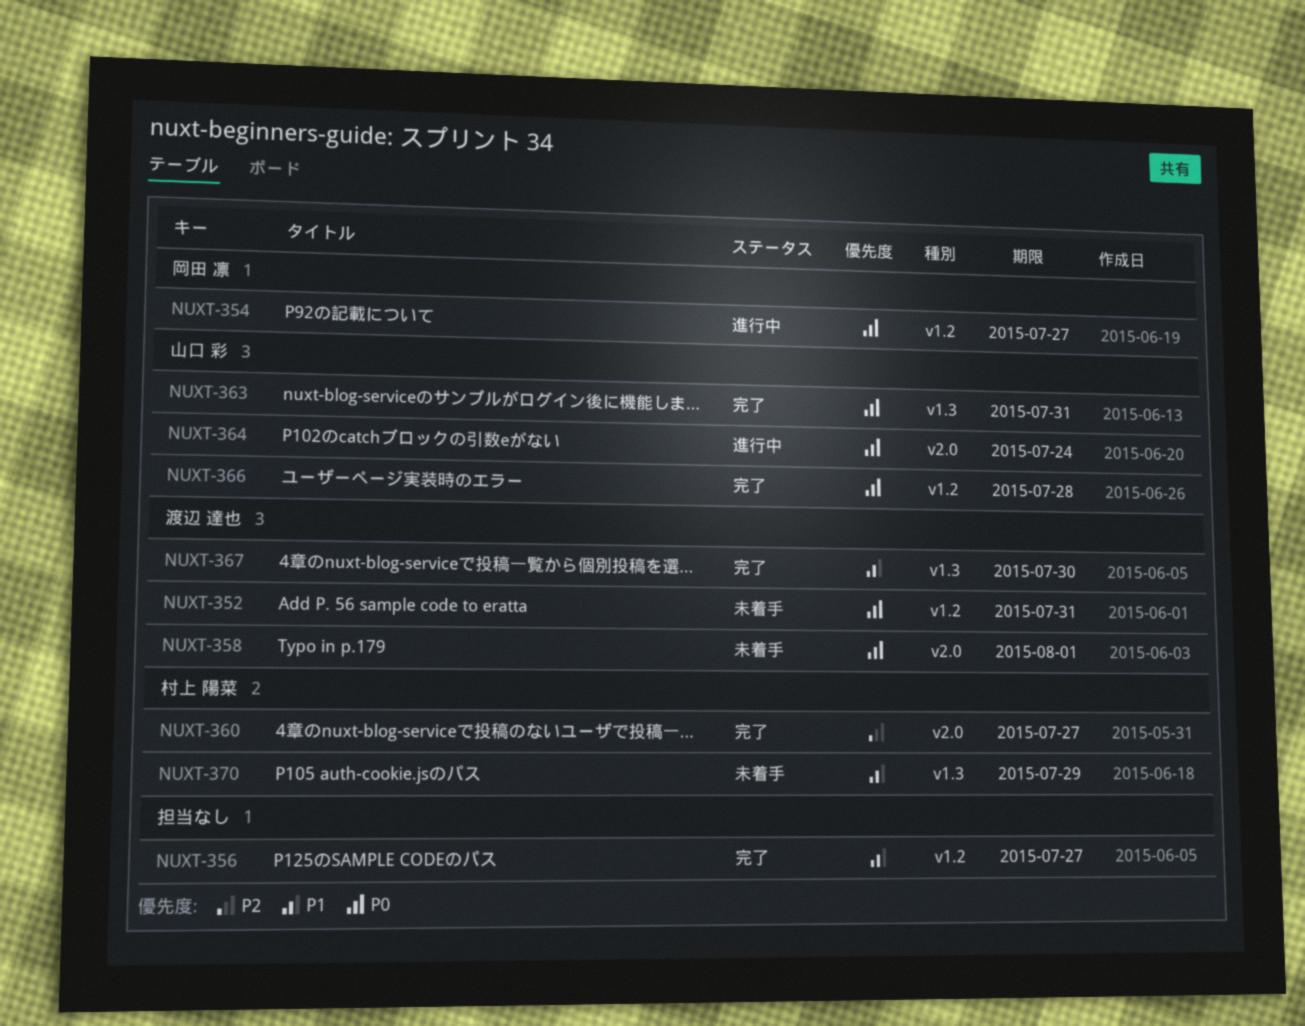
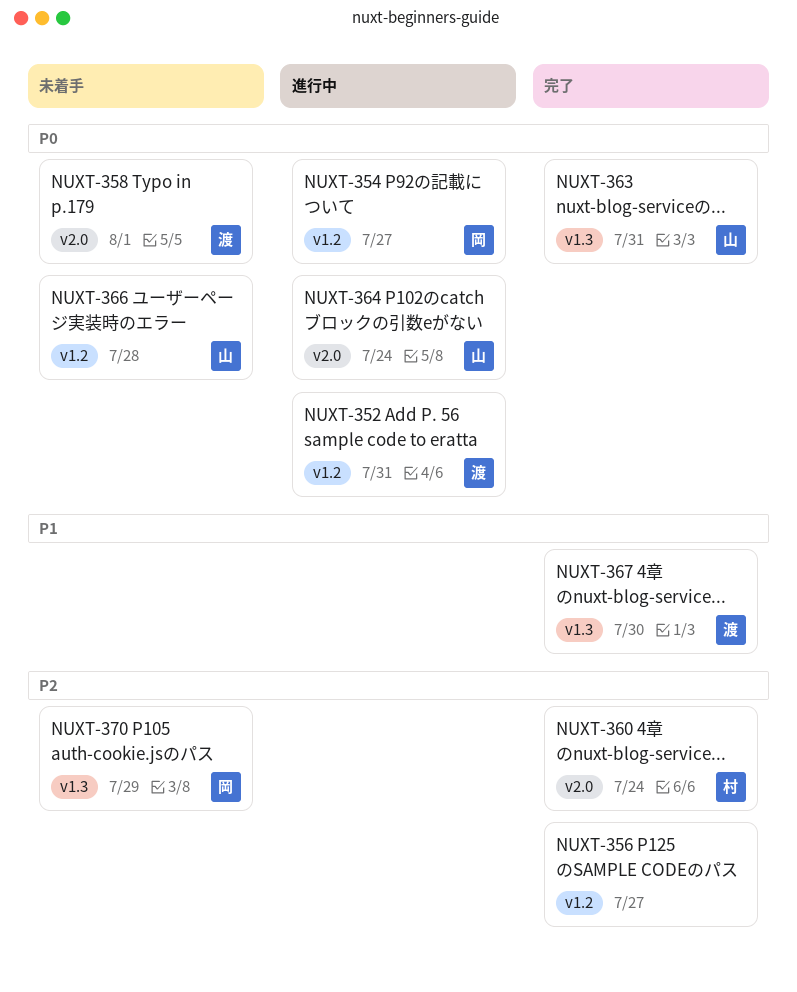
NUXT-352, status: 未着手 -> 進行中
NUXT-356, priority: P1 -> P2
NUXT-360, due: Jul 27 -> Jul 24
NUXT-366, status: 完了 -> 未着手
NUXT-370, owner: 村上 陽菜 -> 岡田 凛
NUXT-370, priority: P1 -> P2

